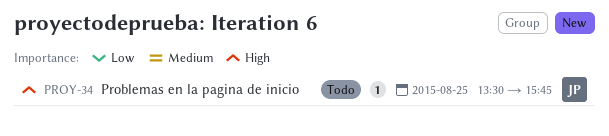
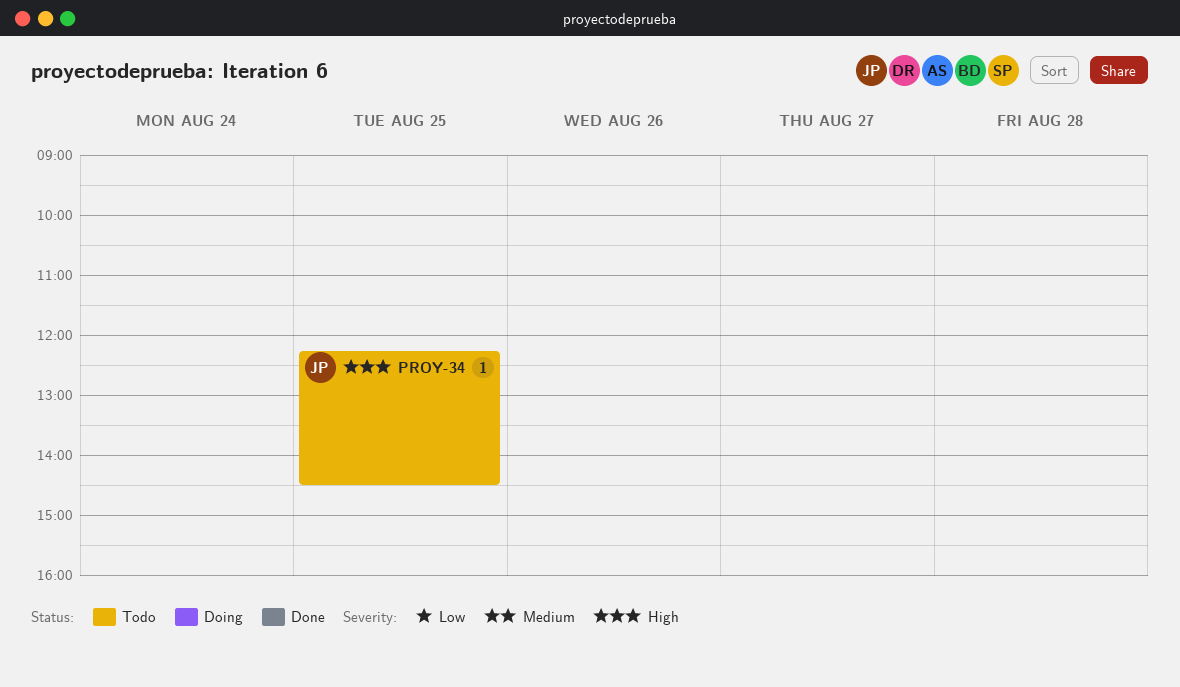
PROY-34, begins: 13:30 -> 12:15
PROY-34, ends: 15:45 -> 14:30

